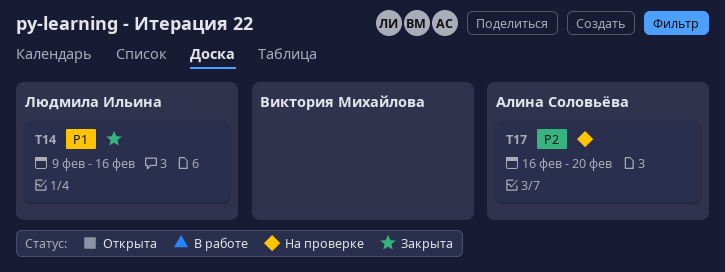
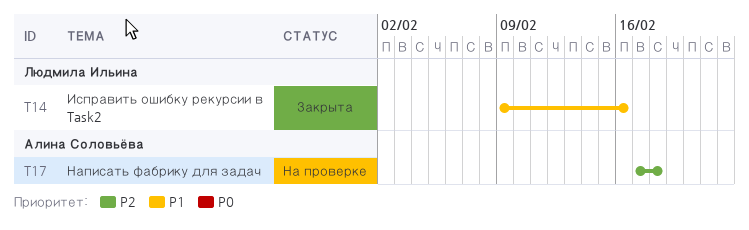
T17, start: Feb 16 -> Feb 17
T17, due: Feb 20 -> Feb 18

